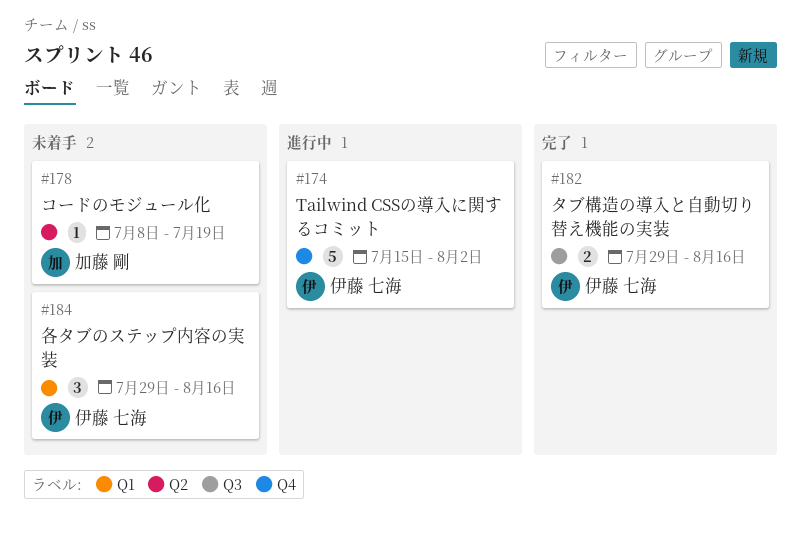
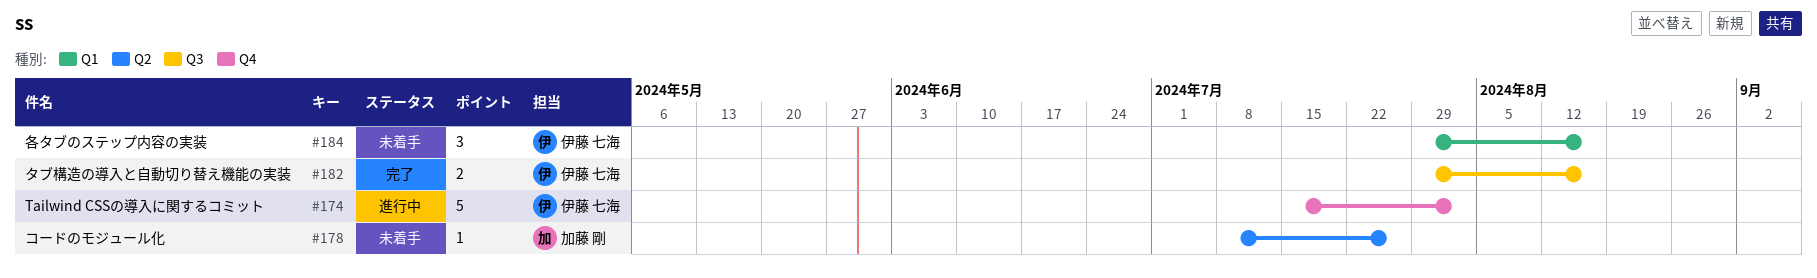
#178, due: Jul 19 -> Jul 26

